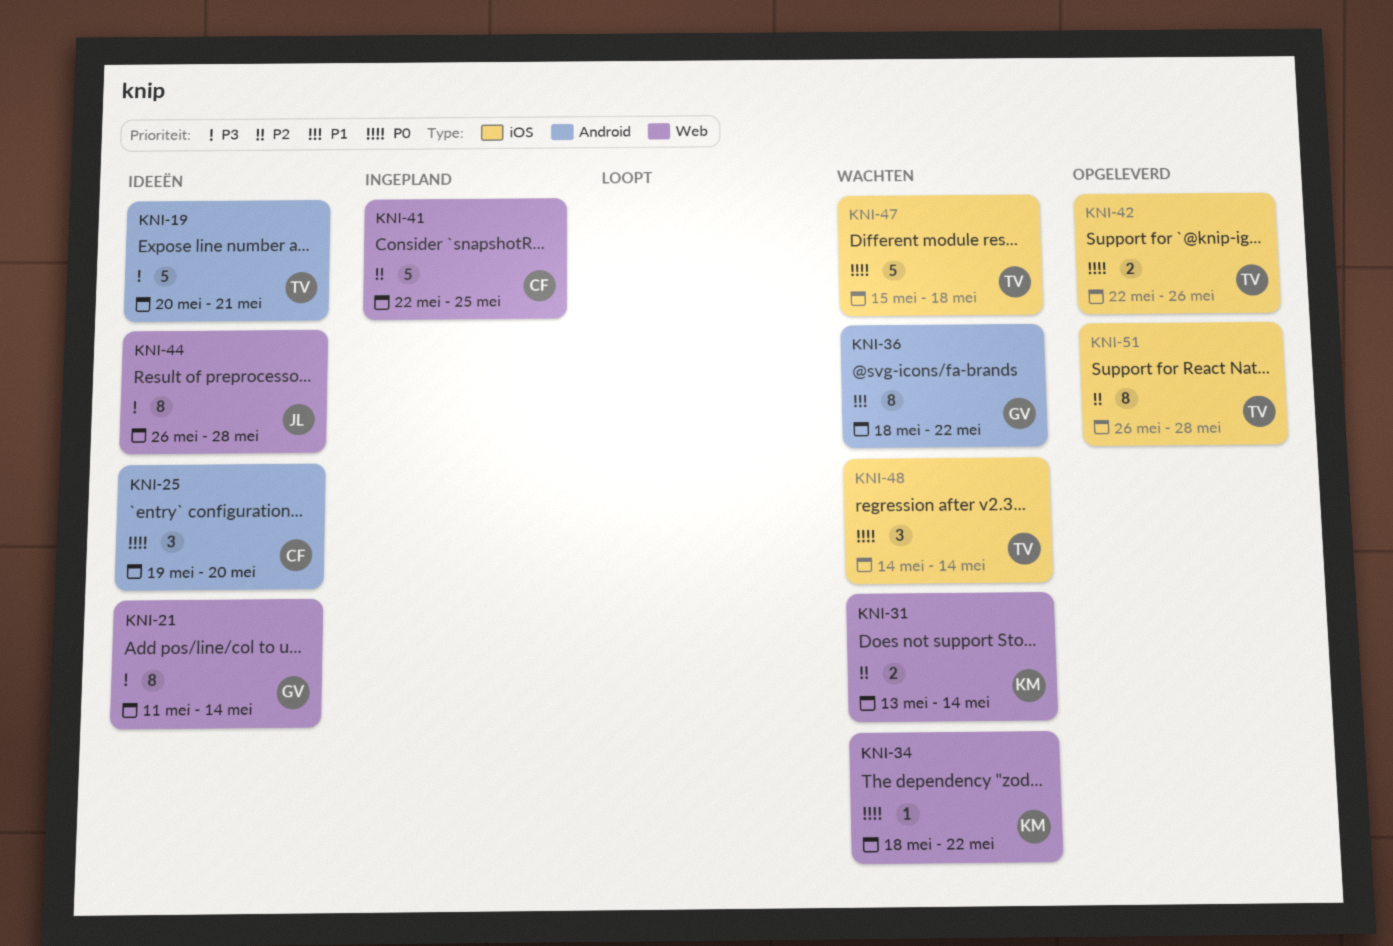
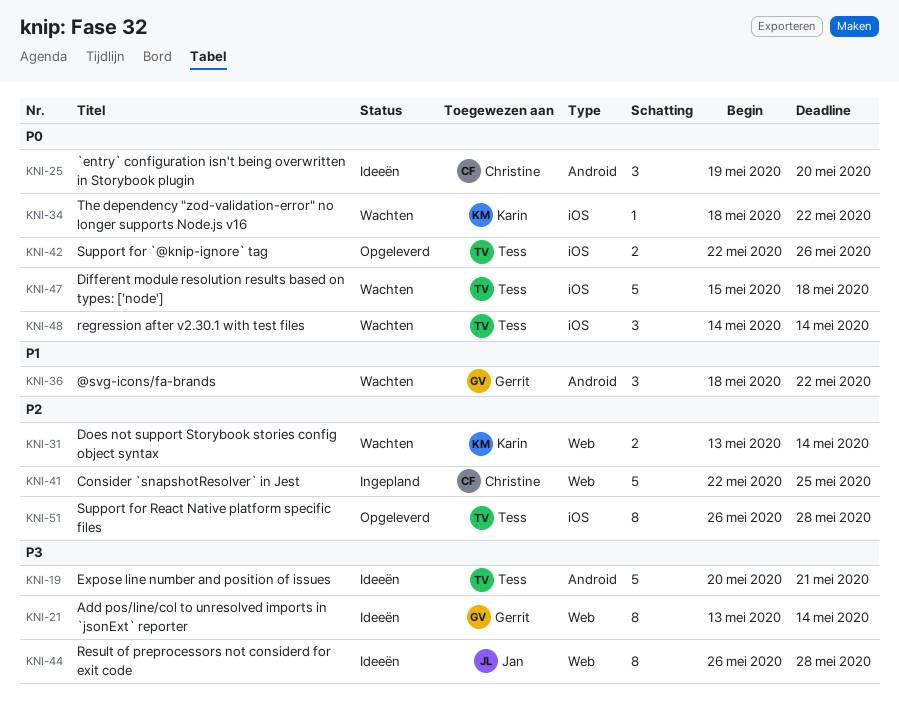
KNI-21, start: May 11 -> May 13
KNI-34, label: Web -> iOS
KNI-36, estimate: 8 -> 3

